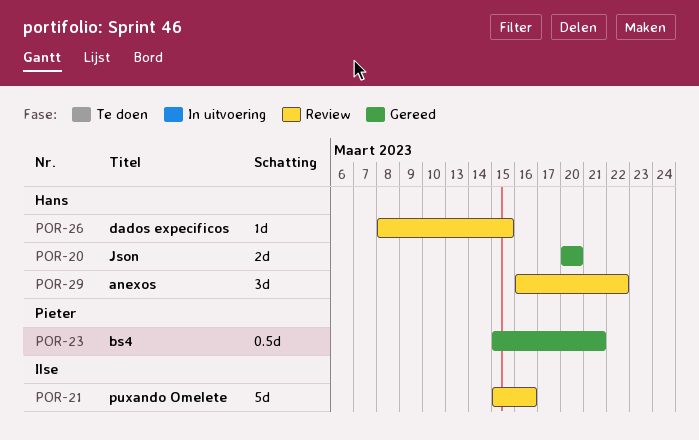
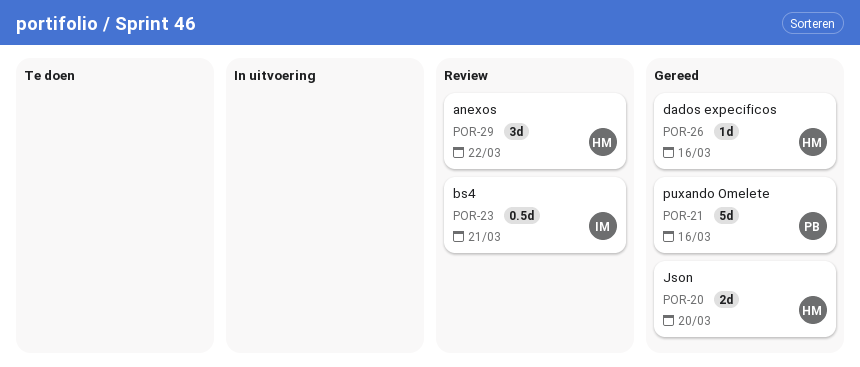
POR-21, status: Review -> Gereed
POR-21, owner: Ilse -> Pieter
POR-23, status: Gereed -> Review
POR-23, owner: Pieter -> Ilse
POR-26, status: Review -> Gereed
POR-26, due: Mar 15 -> Mar 16

